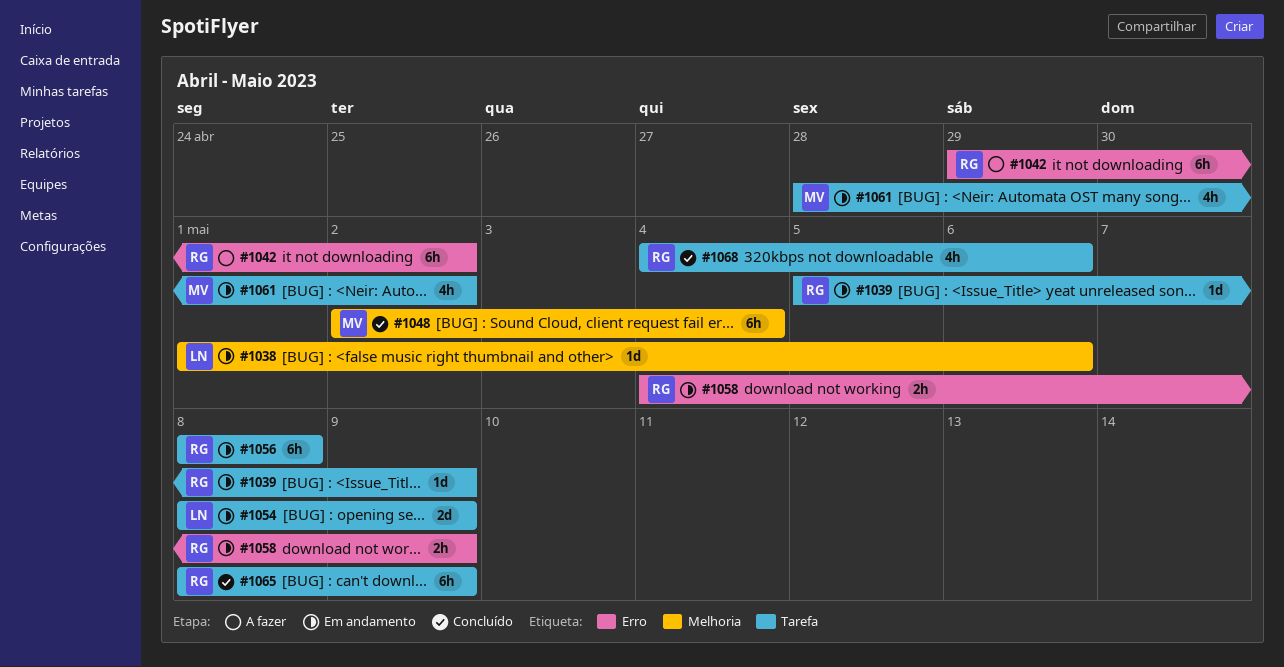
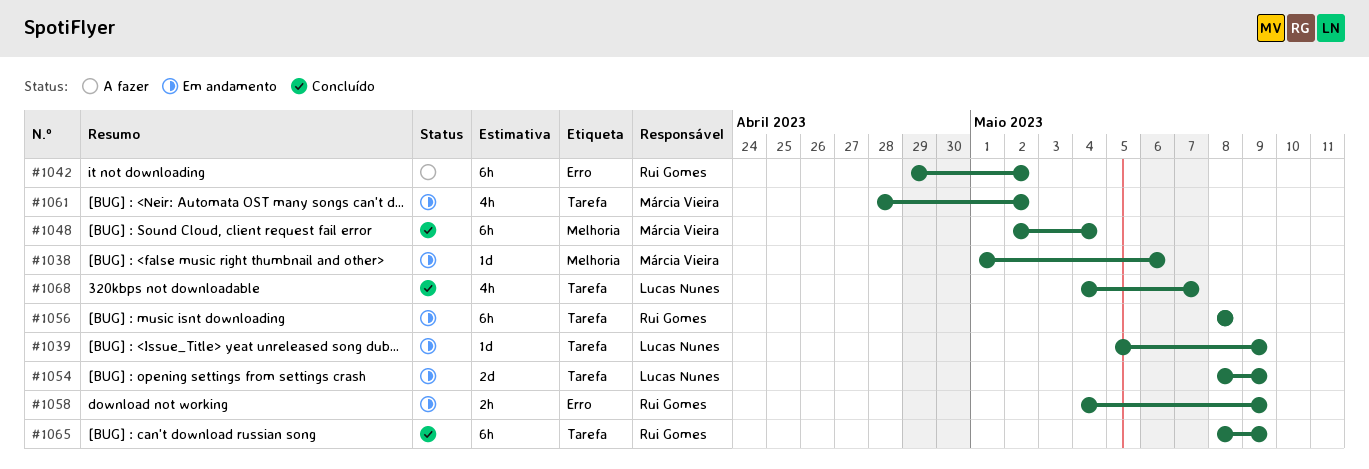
#1038, owner: Lucas Nunes -> Márcia Vieira
#1039, owner: Rui Gomes -> Lucas Nunes
#1068, owner: Rui Gomes -> Lucas Nunes
#1068, due: May 6 -> May 7

